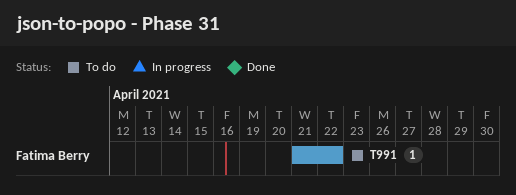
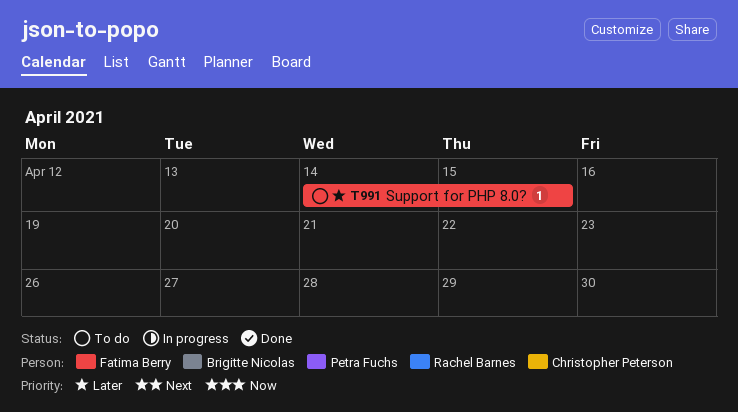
T991, start: Apr 21 -> Apr 14
T991, due: Apr 22 -> Apr 15

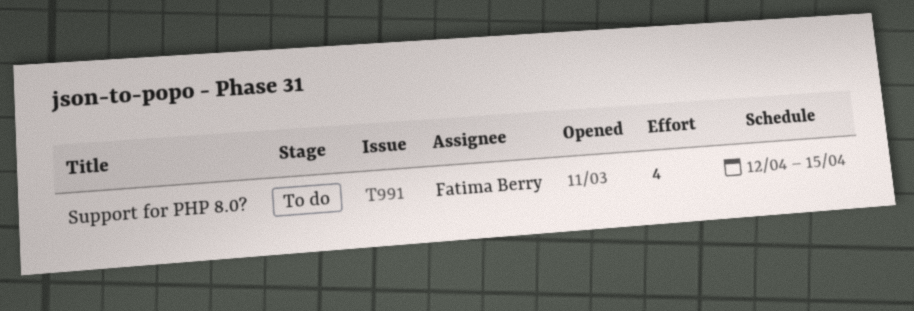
T991, estimate: 1 -> 4
T991, start: Apr 14 -> Apr 12

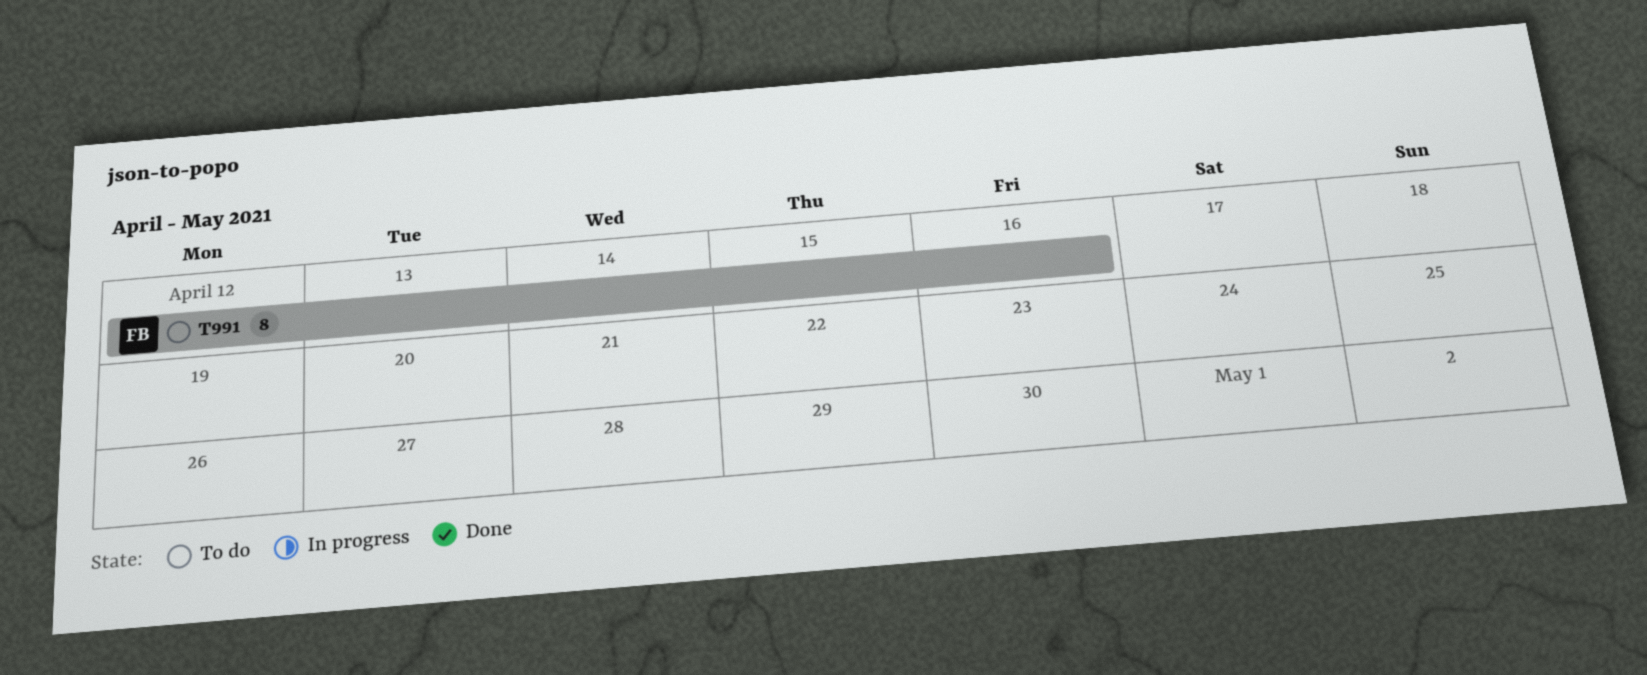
T991, estimate: 4 -> 8
T991, due: Apr 15 -> Apr 16

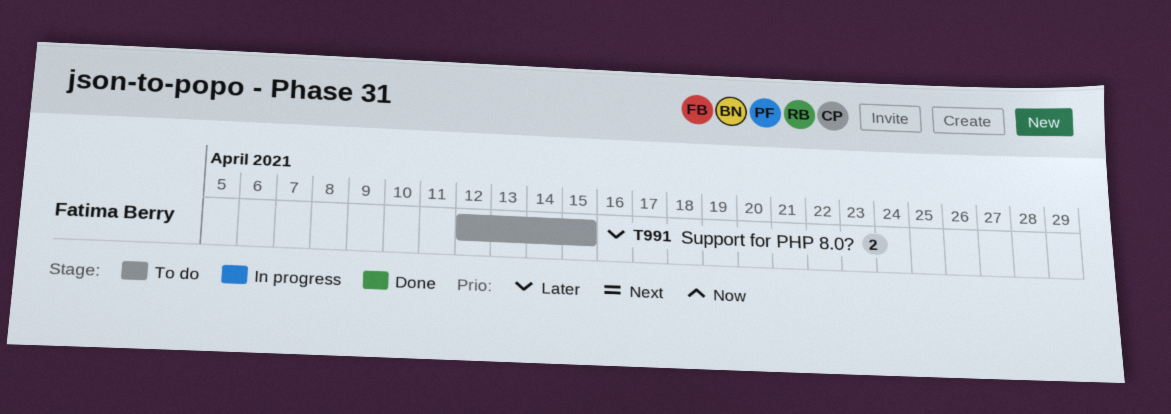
T991, estimate: 8 -> 2
T991, due: Apr 16 -> Apr 15

